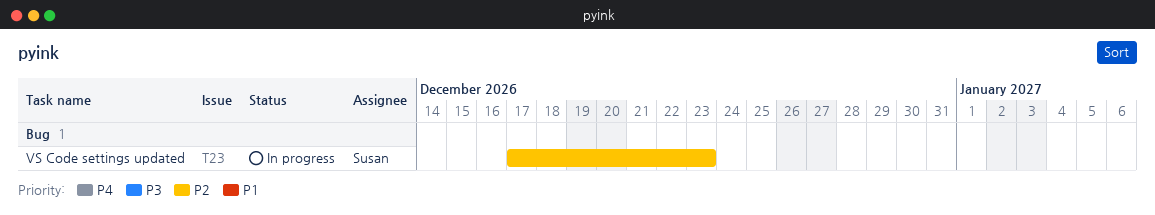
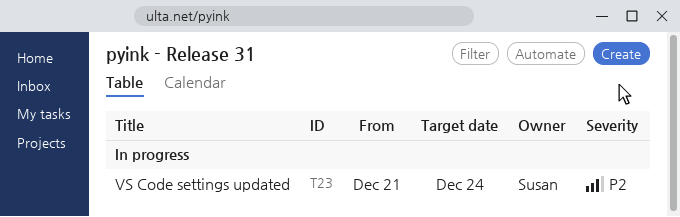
T23, start: Dec 17 -> Dec 21
T23, due: Dec 23 -> Dec 24

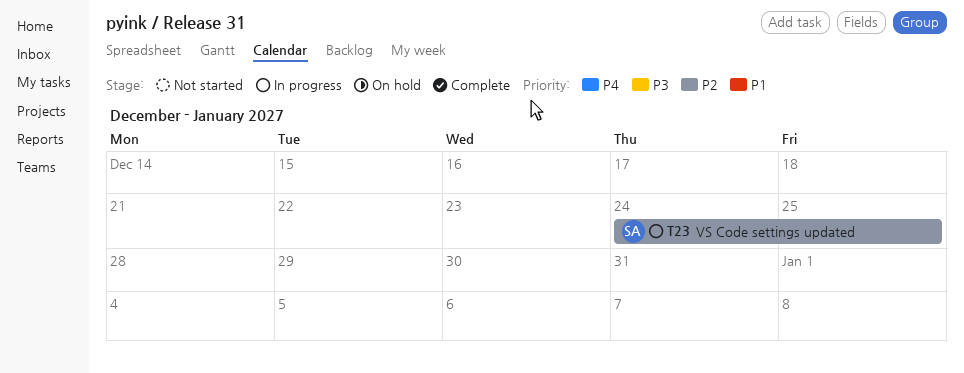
T23, start: Dec 21 -> Dec 24
T23, due: Dec 24 -> Dec 25

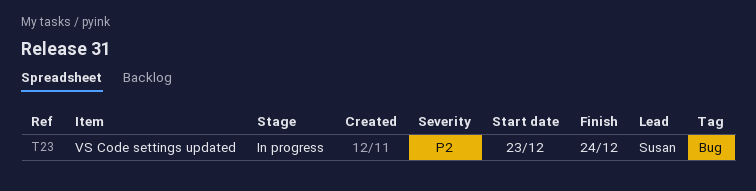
T23, start: Dec 24 -> Dec 23
T23, due: Dec 25 -> Dec 24

